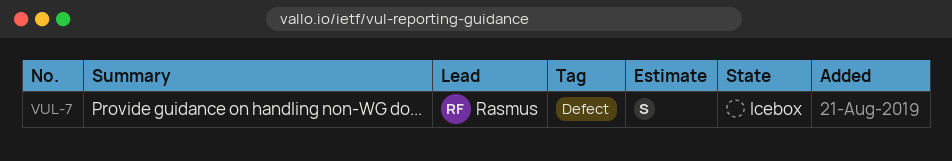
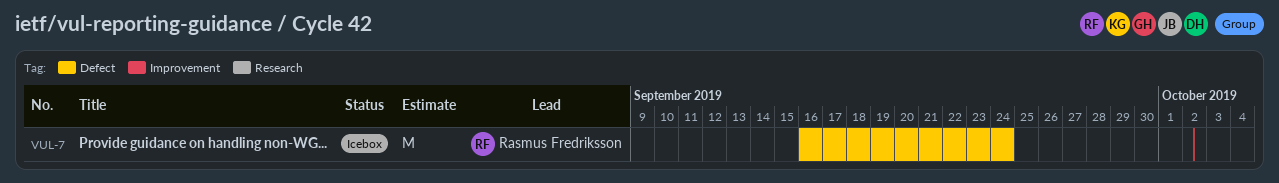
VUL-7, estimate: S -> M

